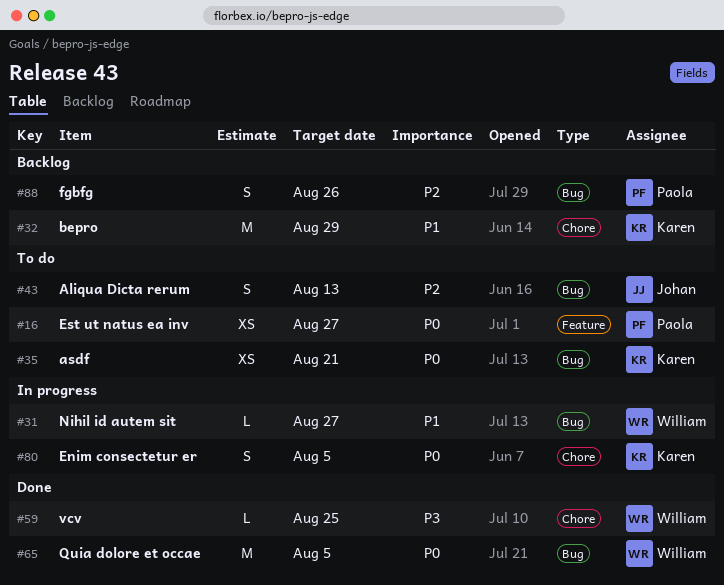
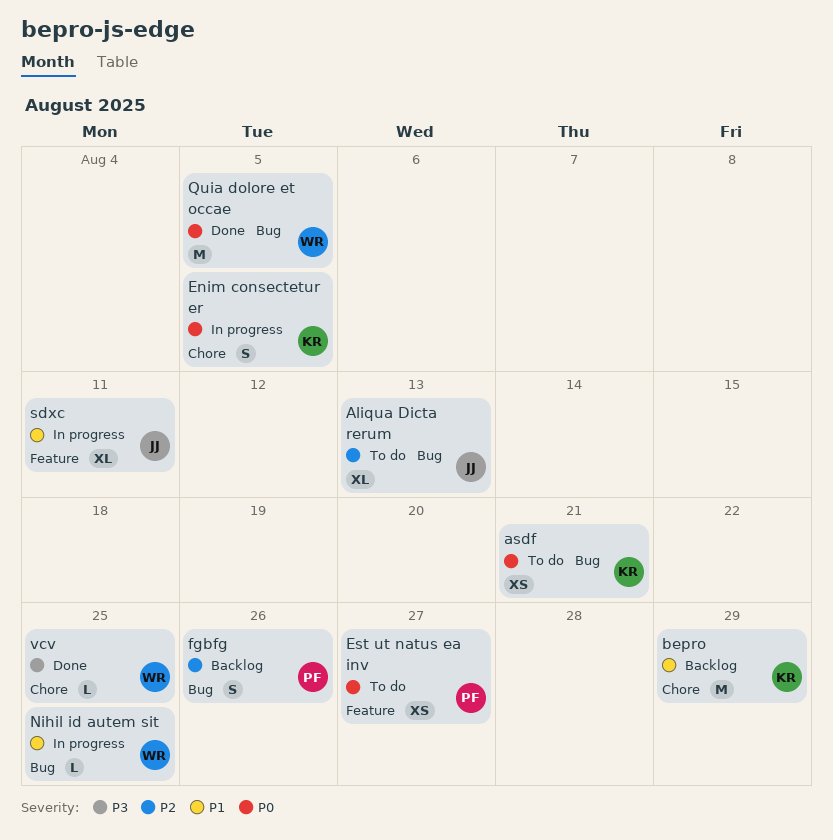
Aliqua Dicta rerum, estimate: S -> XL
Nihil id autem sit, due: Aug 27 -> Aug 25
sdxc: none -> present

